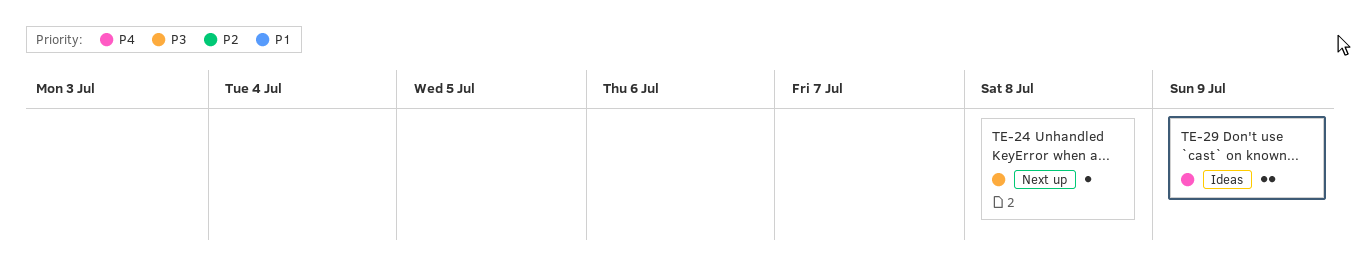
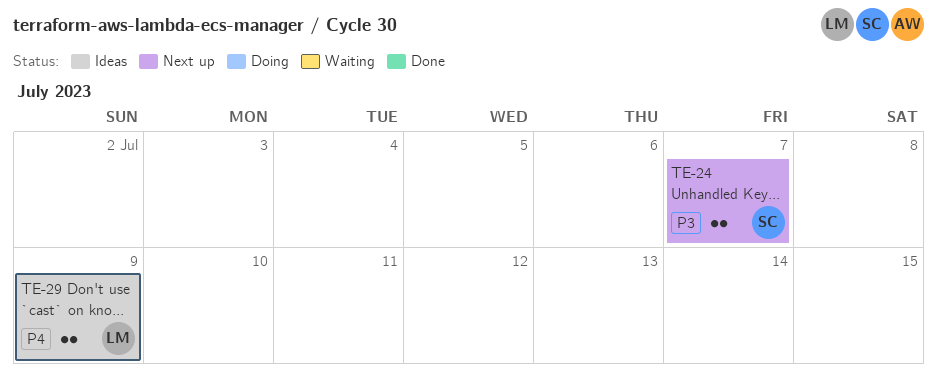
TE-24, estimate: 1 -> 2
TE-24, due: Jul 8 -> Jul 7

